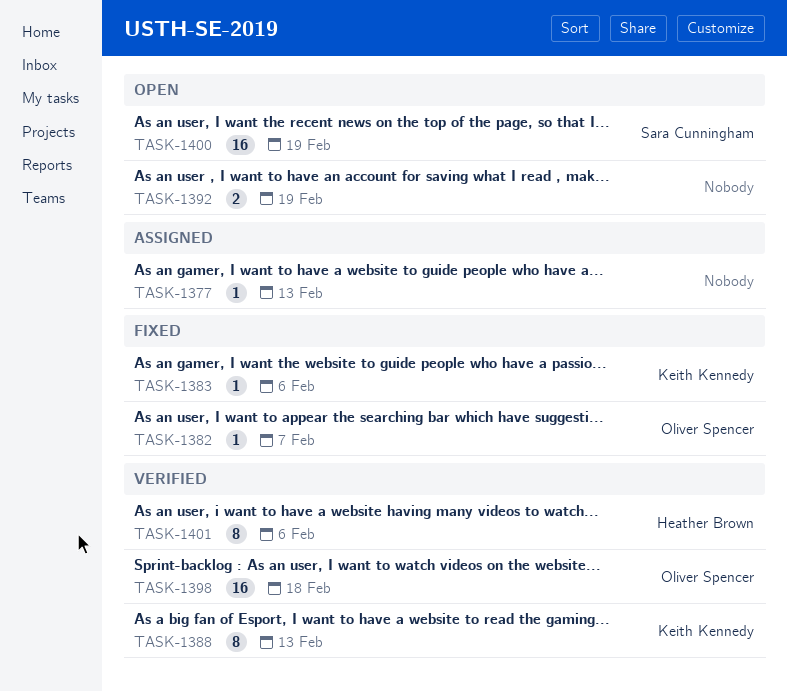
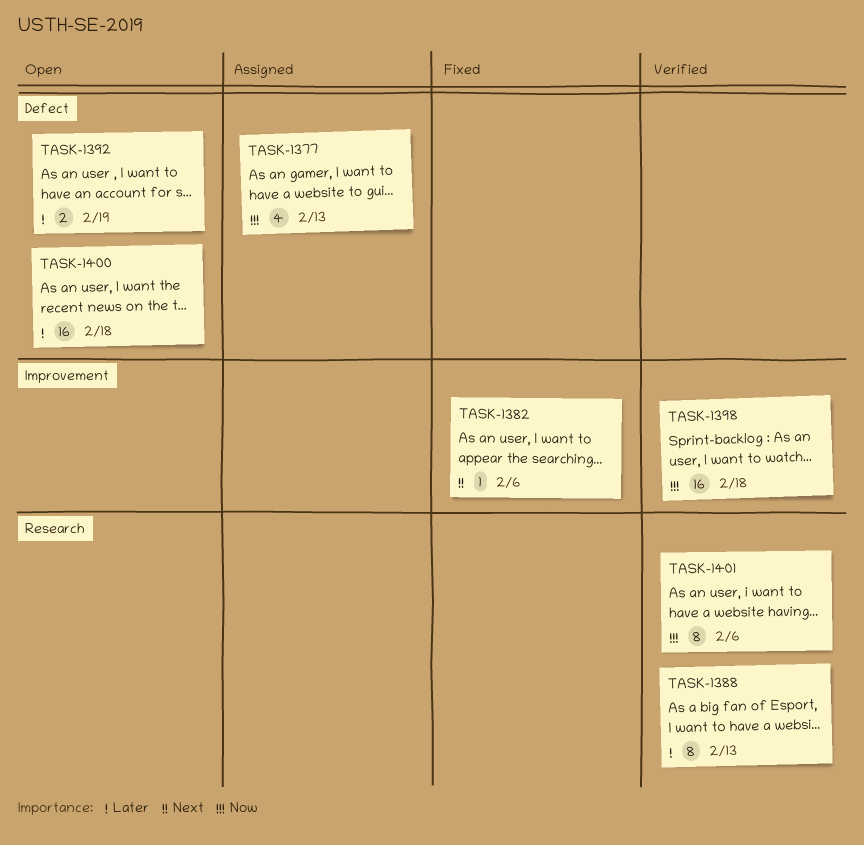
TASK-1377, estimate: 1 -> 4
TASK-1382, due: Feb 7 -> Feb 6
TASK-1383: present -> none
TASK-1400, due: Feb 19 -> Feb 18

